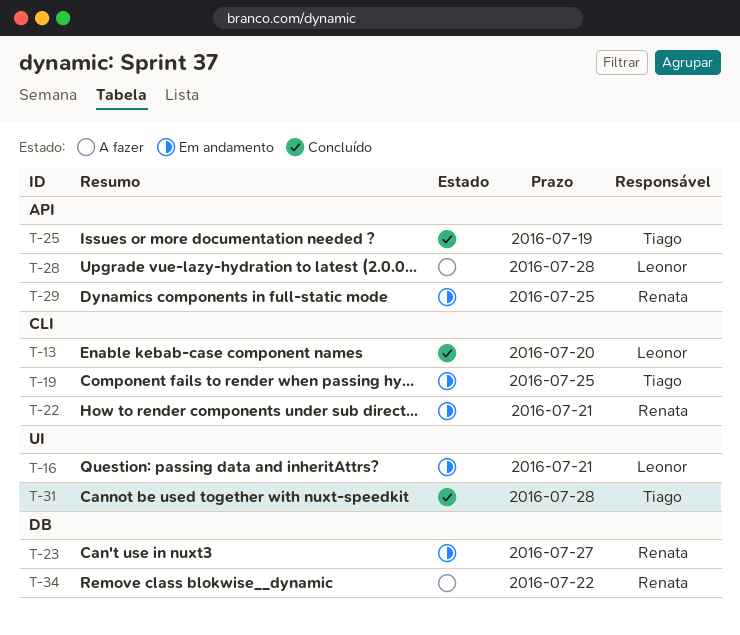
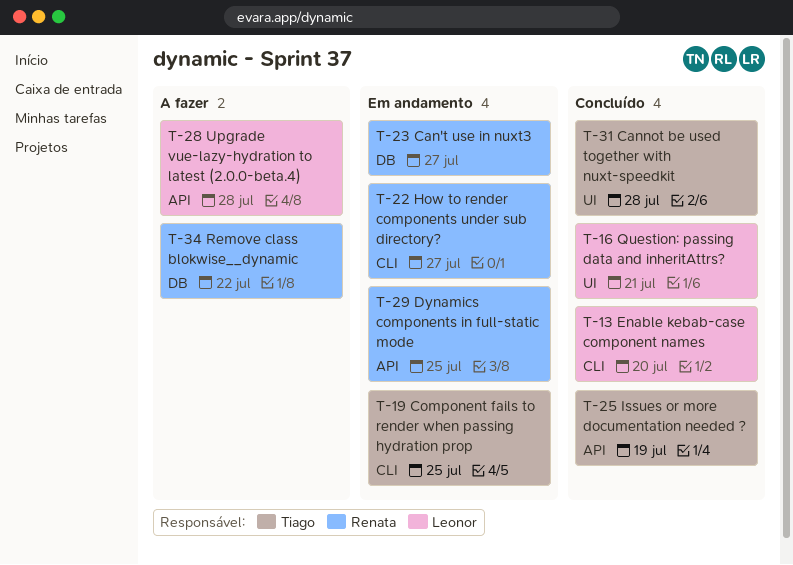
T-16, status: Em andamento -> Concluído
T-22, due: Jul 21 -> Jul 27

